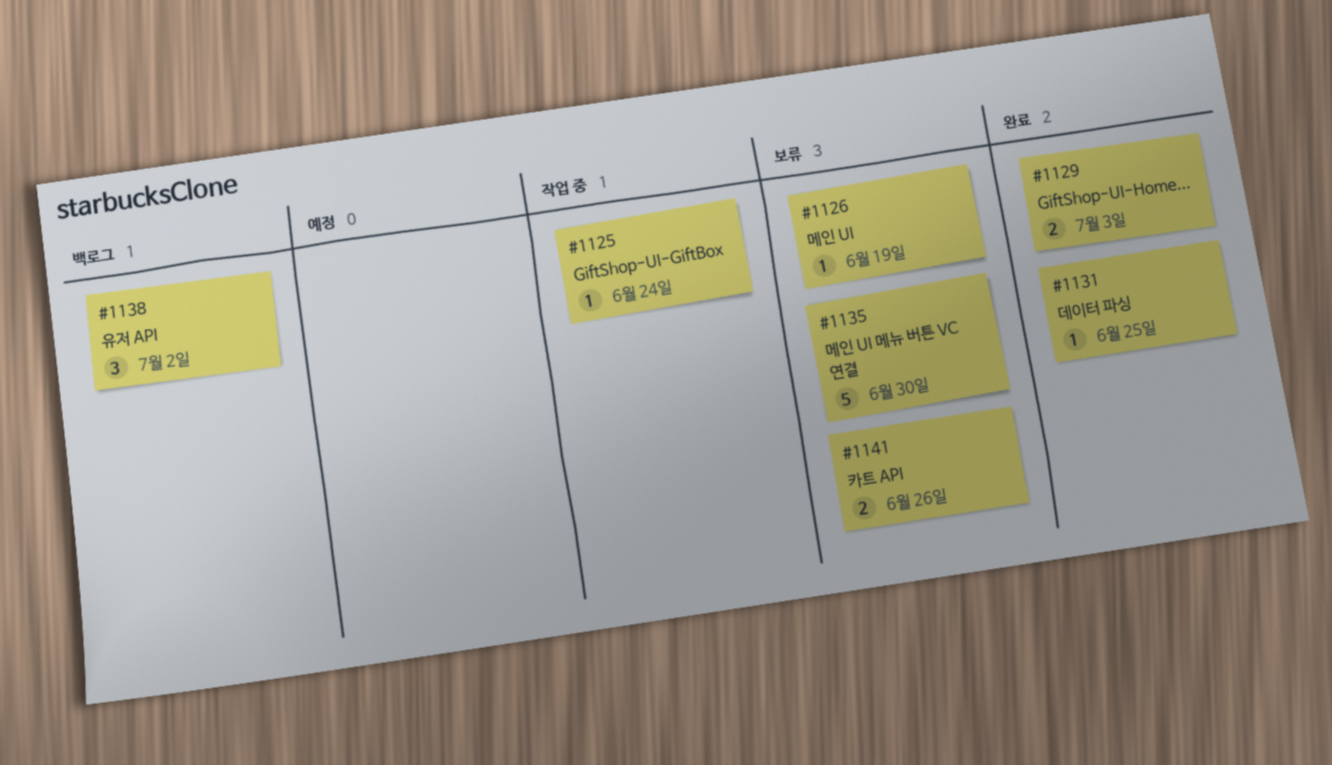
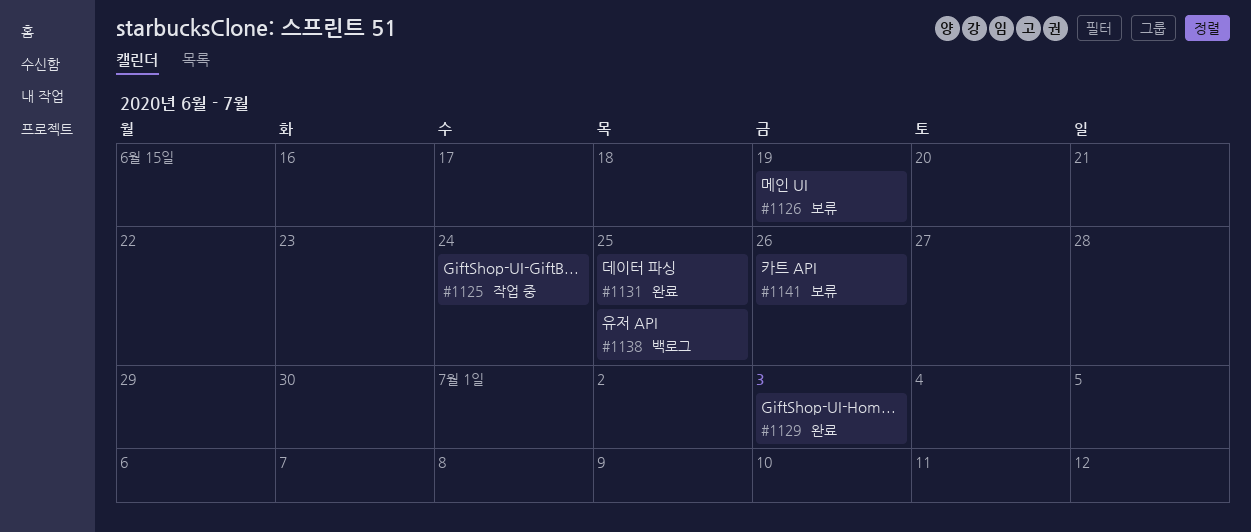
#1135: present -> none
#1138, due: Jul 2 -> Jun 25

